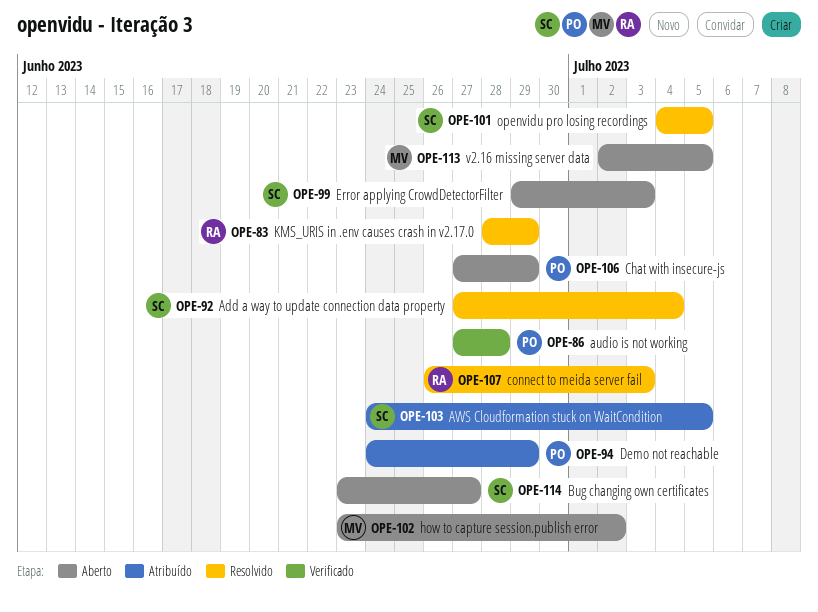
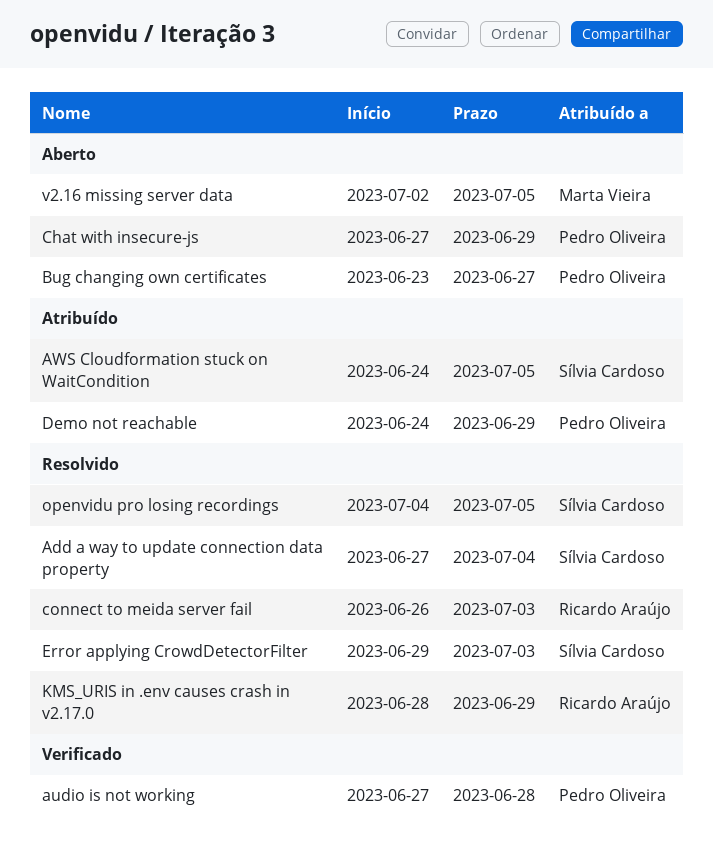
Bug changing own certificates, owner: Sílvia Cardoso -> Pedro Oliveira
Error applying CrowdDetectorFilter, status: Aberto -> Resolvido
how to capture session.publish error: present -> none

